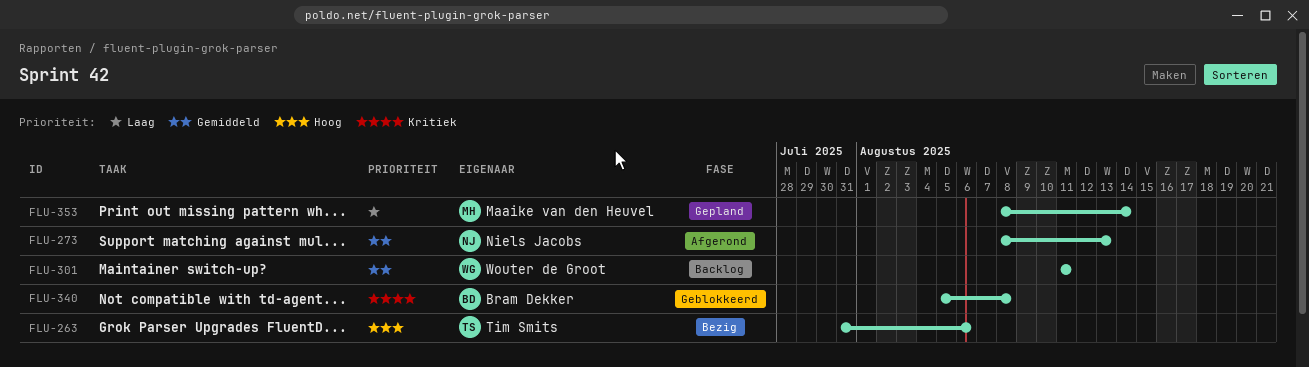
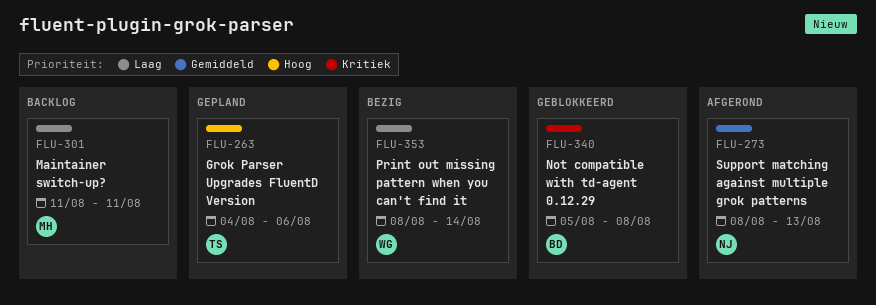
FLU-263, status: Bezig -> Gepland
FLU-263, start: Jul 31 -> Aug 4
FLU-301, owner: Wouter de Groot -> Maaike van den Heuvel
FLU-301, priority: Gemiddeld -> Laag
FLU-353, status: Gepland -> Bezig
FLU-353, owner: Maaike van den Heuvel -> Wouter de Groot

